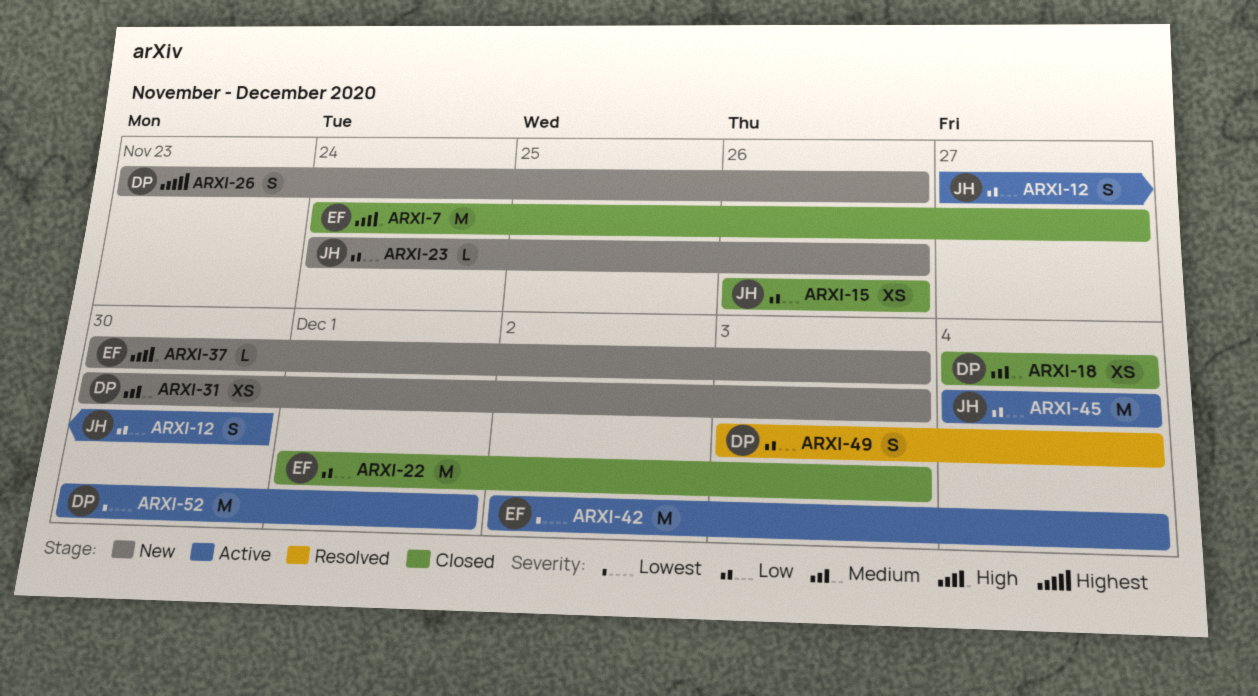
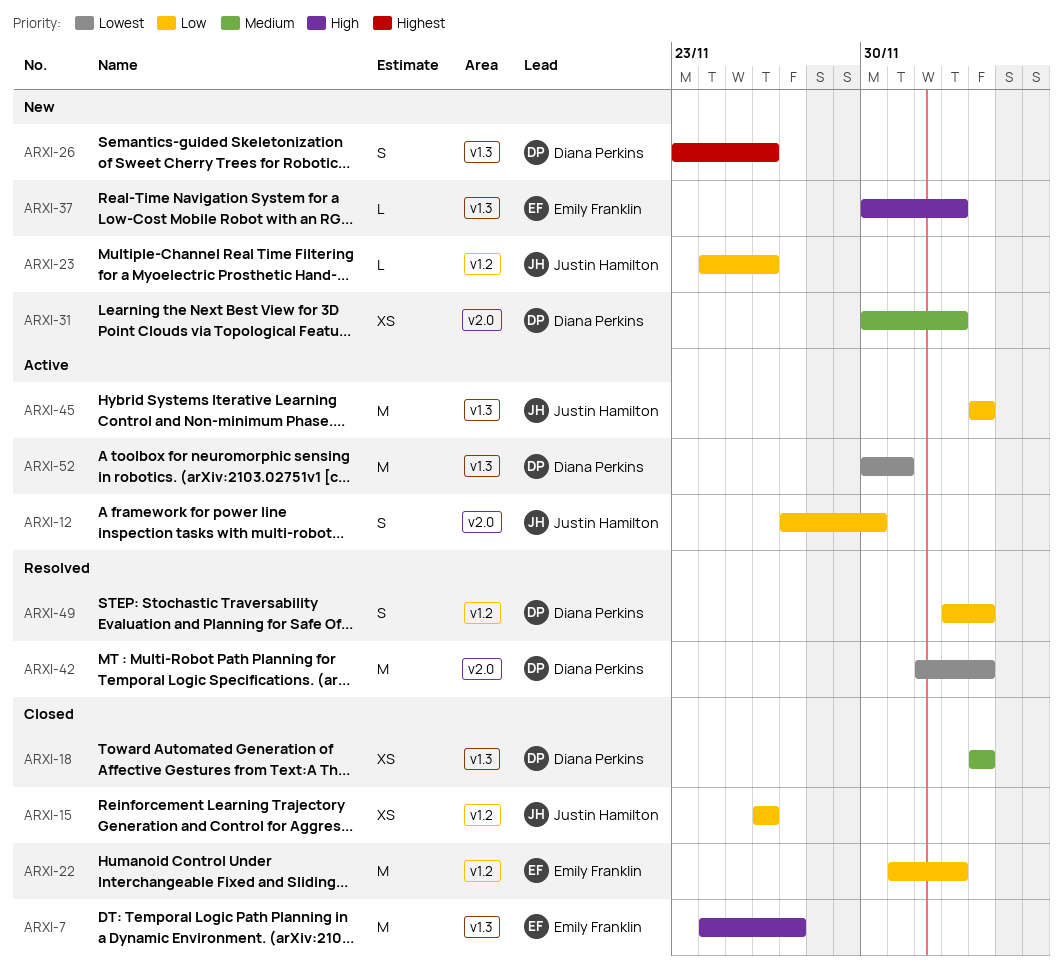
ARXI-42, status: Active -> Resolved
ARXI-42, owner: Emily Franklin -> Diana Perkins

